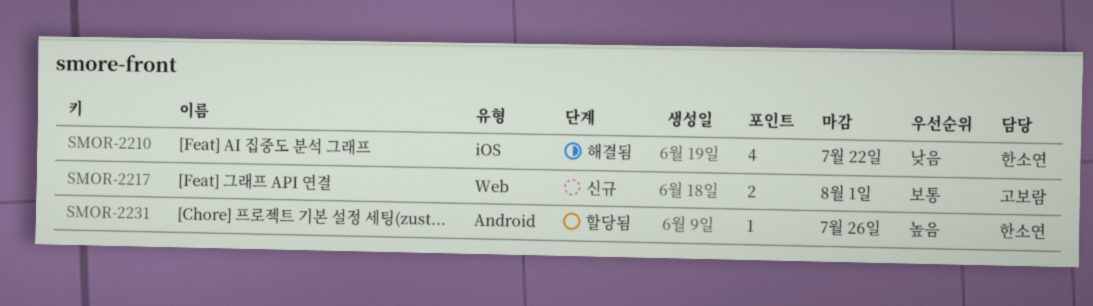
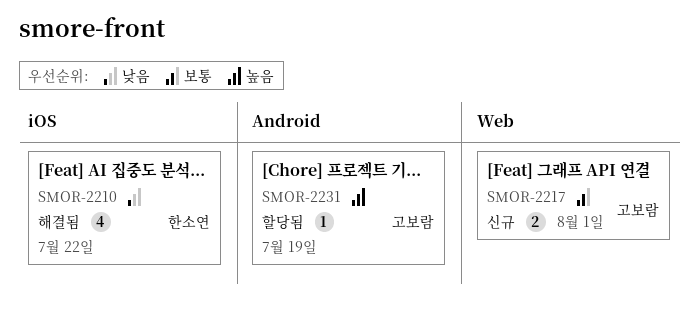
SMOR-2231, owner: 한소연 -> 고보람
SMOR-2231, due: Jul 26 -> Jul 19

